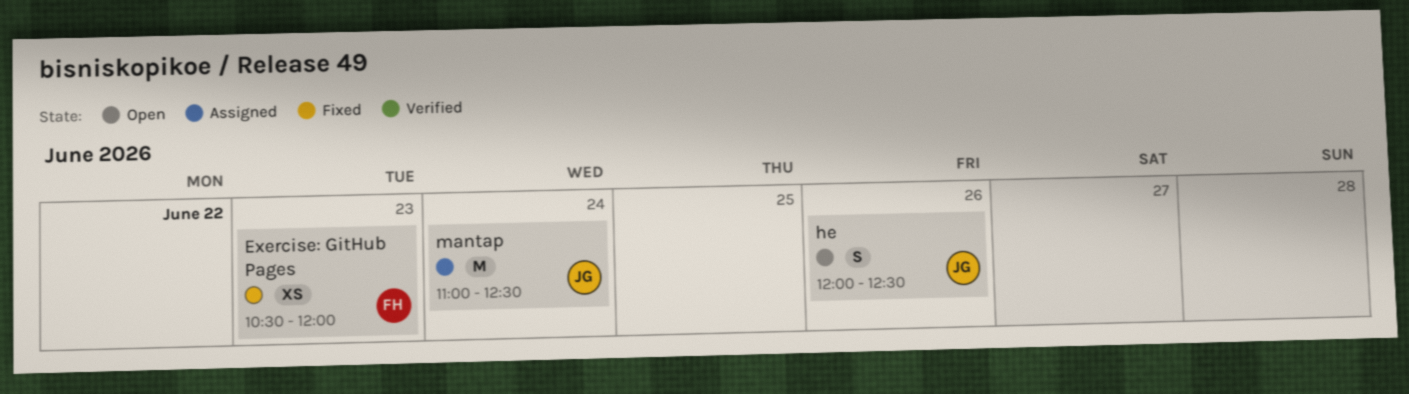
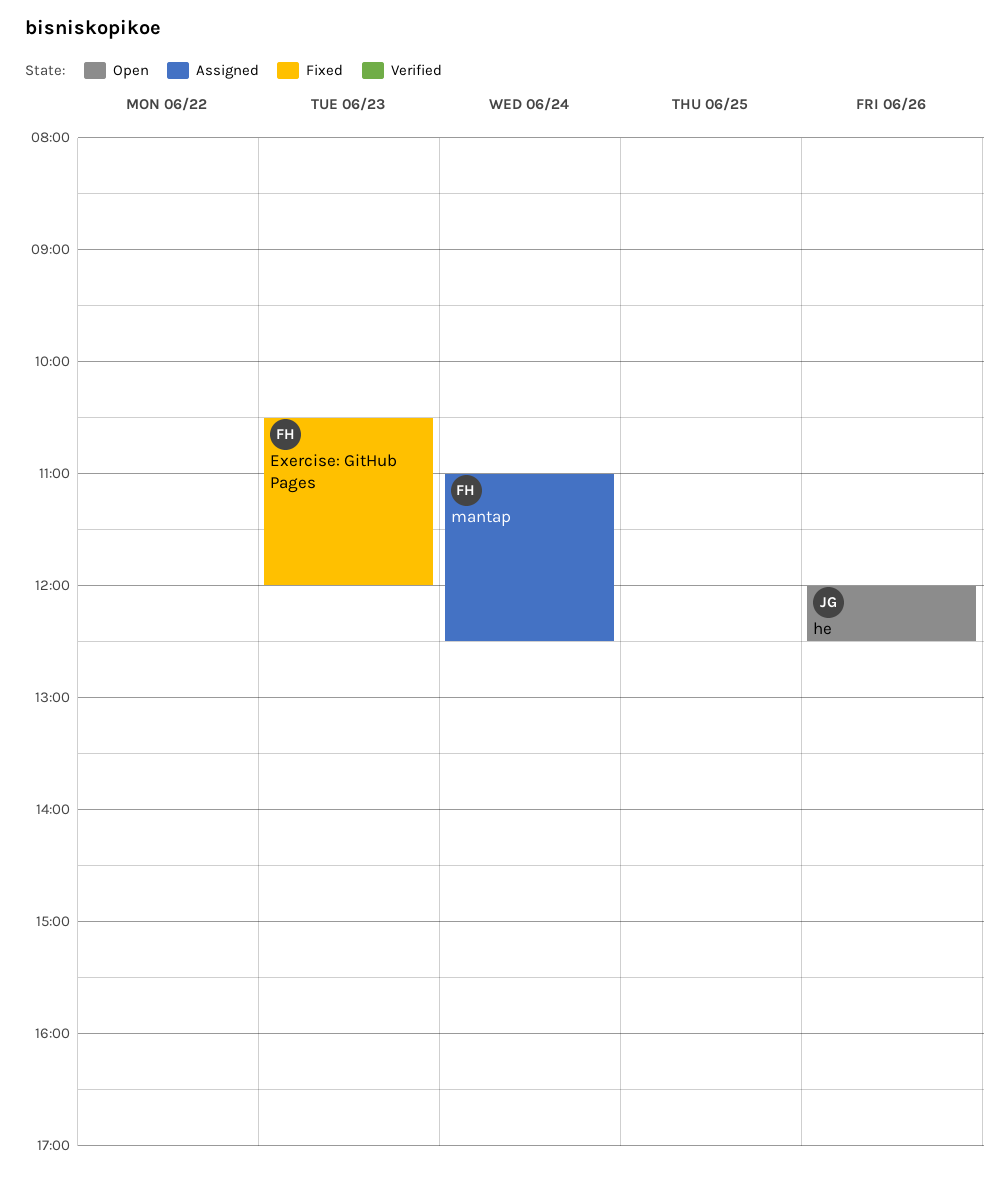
mantap, owner: JG -> FH

